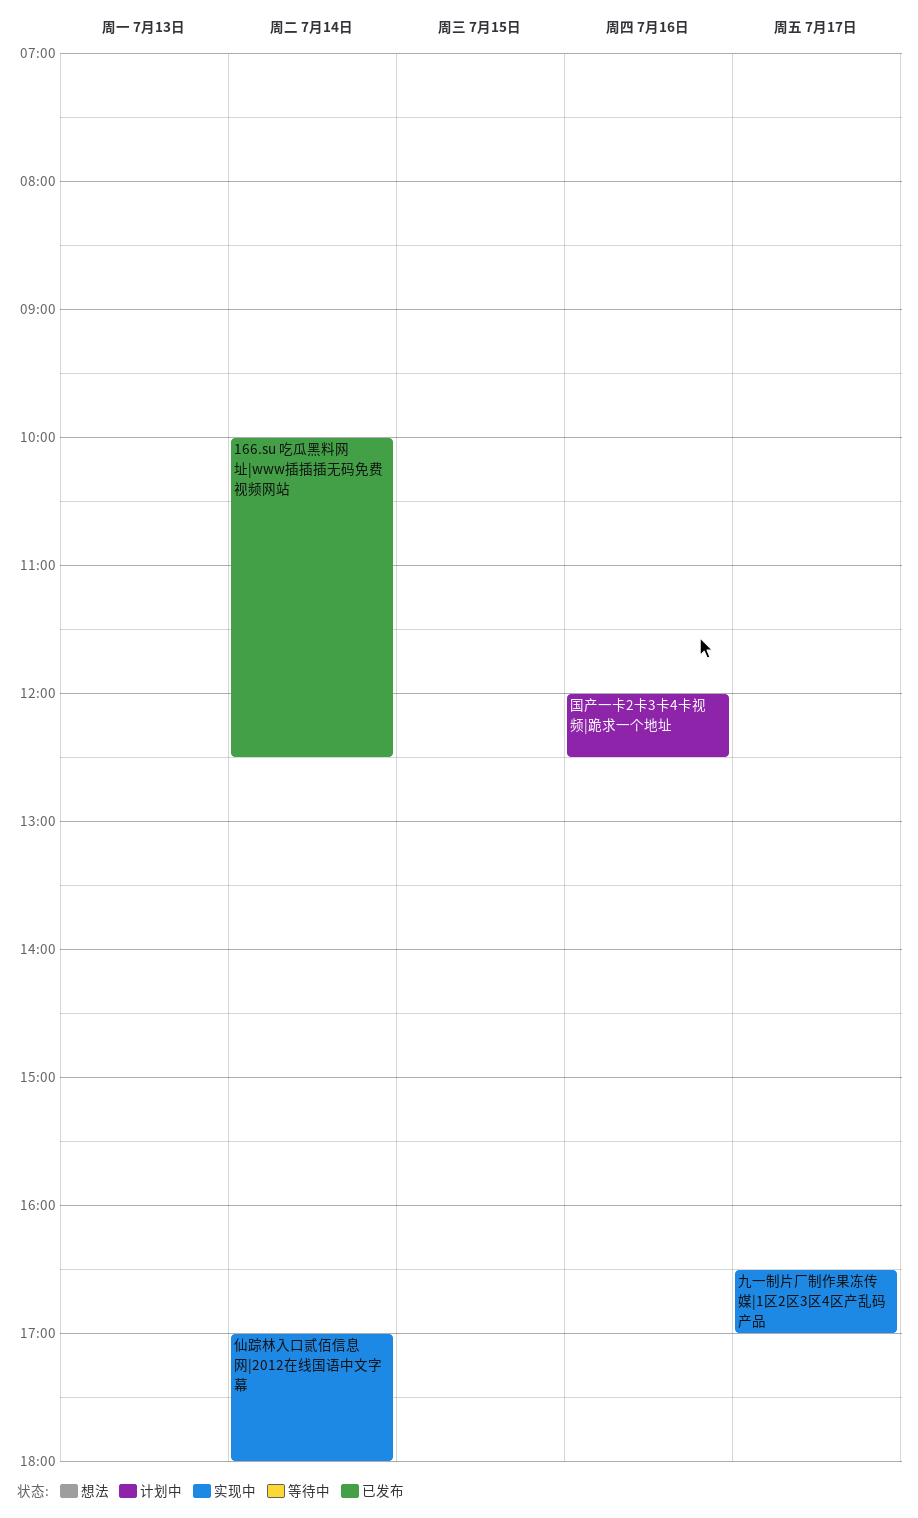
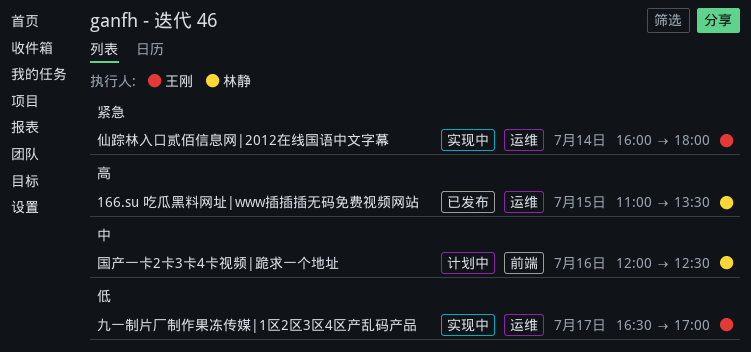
166.su 吃瓜黑料网址|www插插插无码免费视频网站, day: Jul 14 -> Jul 15
166.su 吃瓜黑料网址|www插插插无码免费视频网站, begins: 10:00 -> 11:00
166.su 吃瓜黑料网址|www插插插无码免费视频网站, ends: 12:30 -> 13:30
仙踪林入口贰佰信息网|2012在线国语中文字幕, begins: 17:00 -> 16:00

